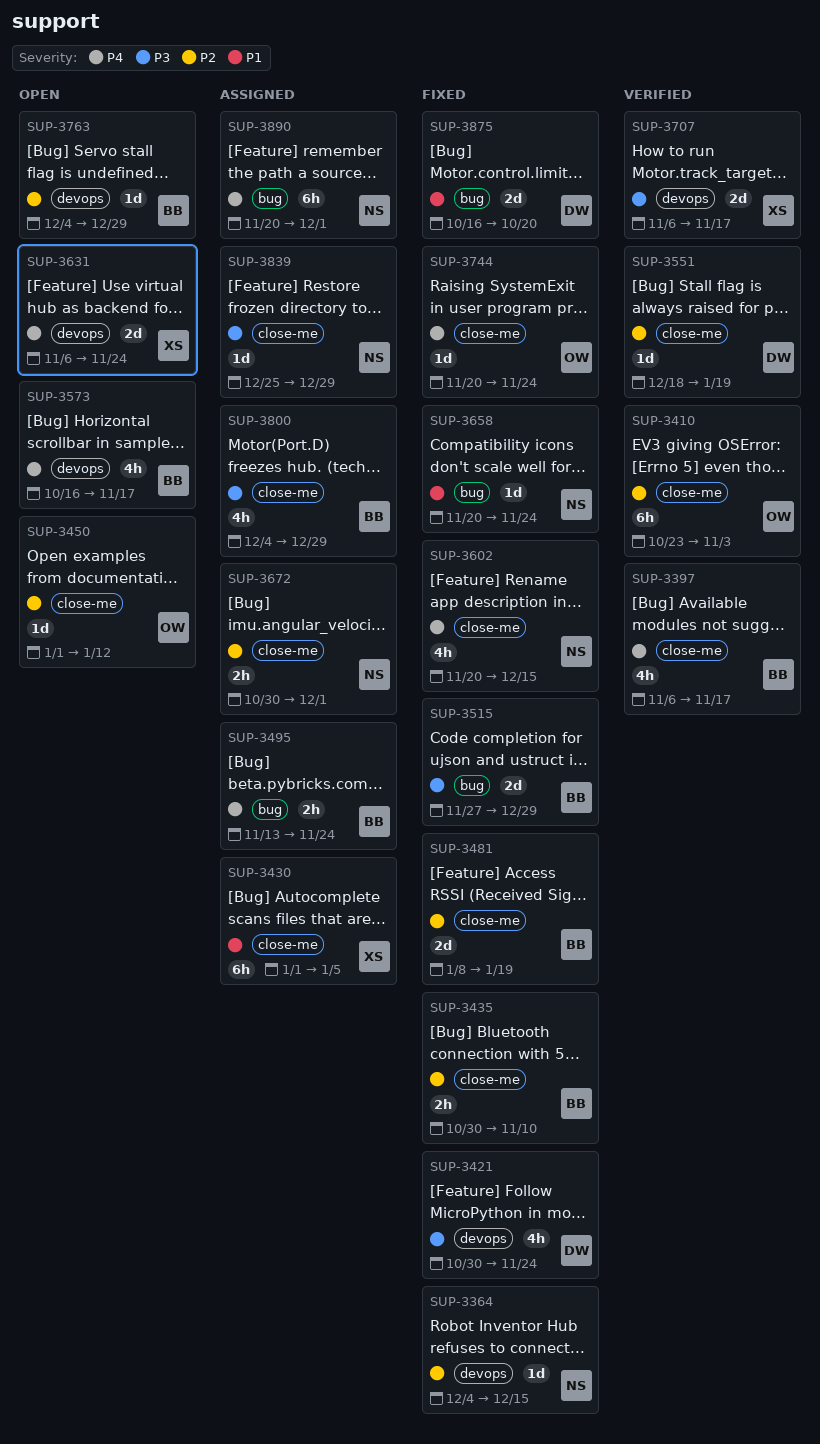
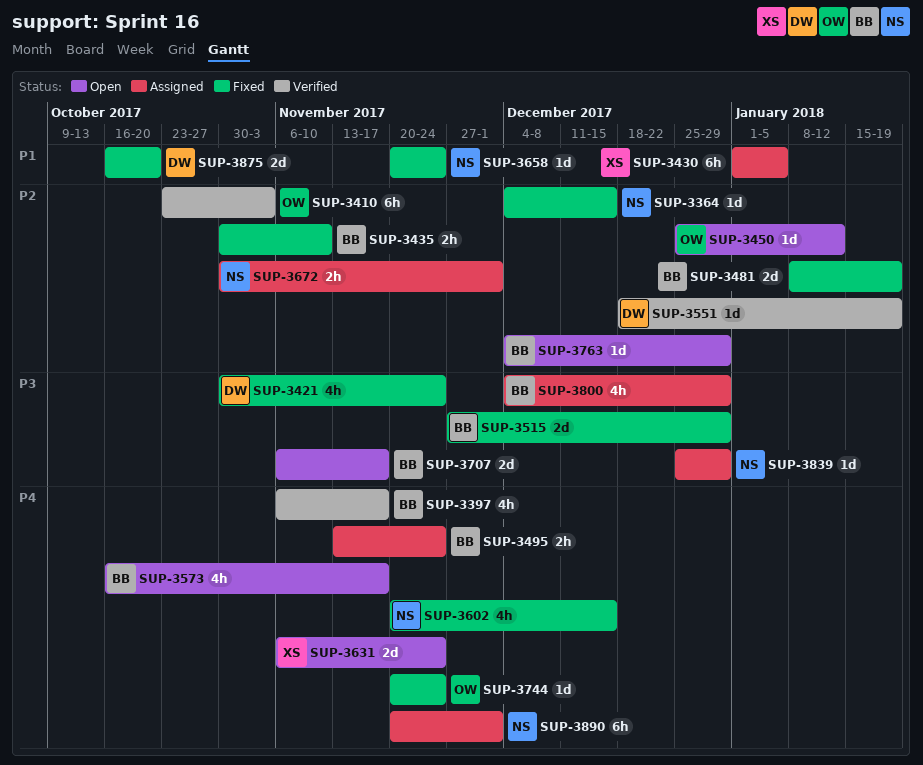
SUP-3450, start: Jan 1 -> Dec 25
SUP-3707, status: Verified -> Open
SUP-3707, owner: XS -> BB

